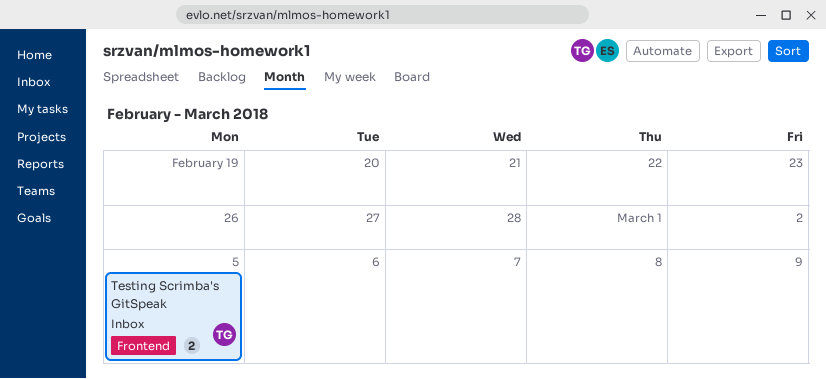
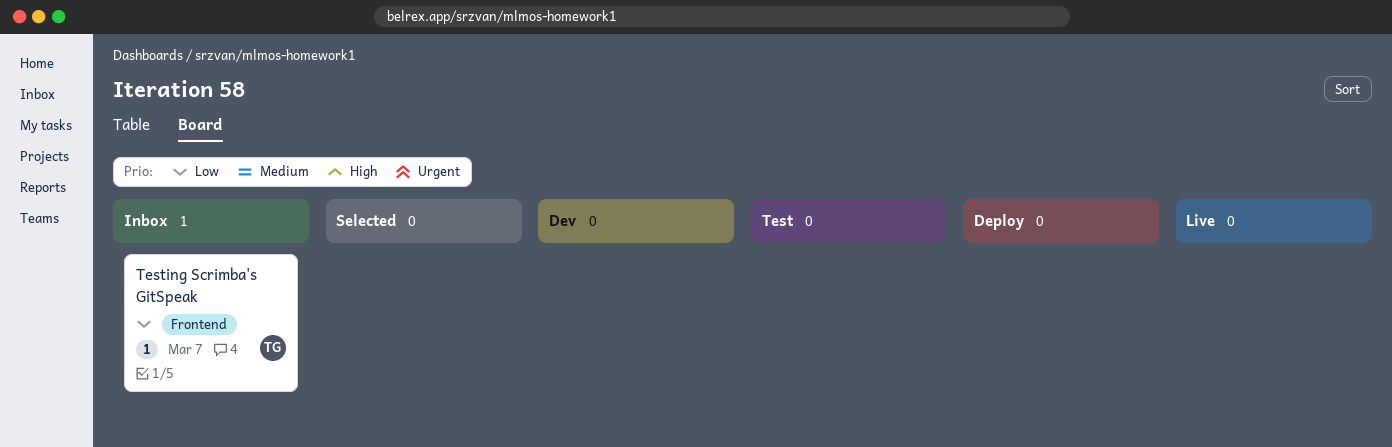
Testing Scrimba's GitSpeak, estimate: 2 -> 1
Testing Scrimba's GitSpeak, due: Mar 5 -> Mar 7

